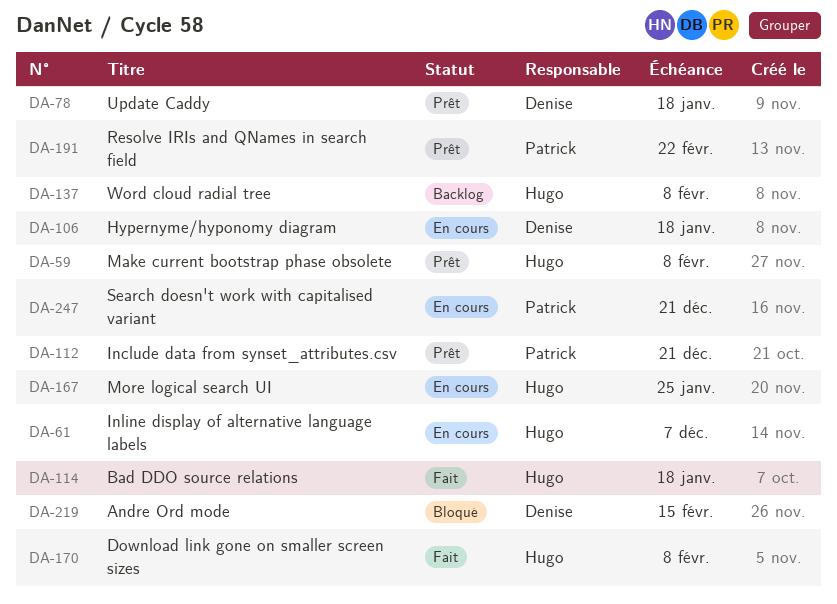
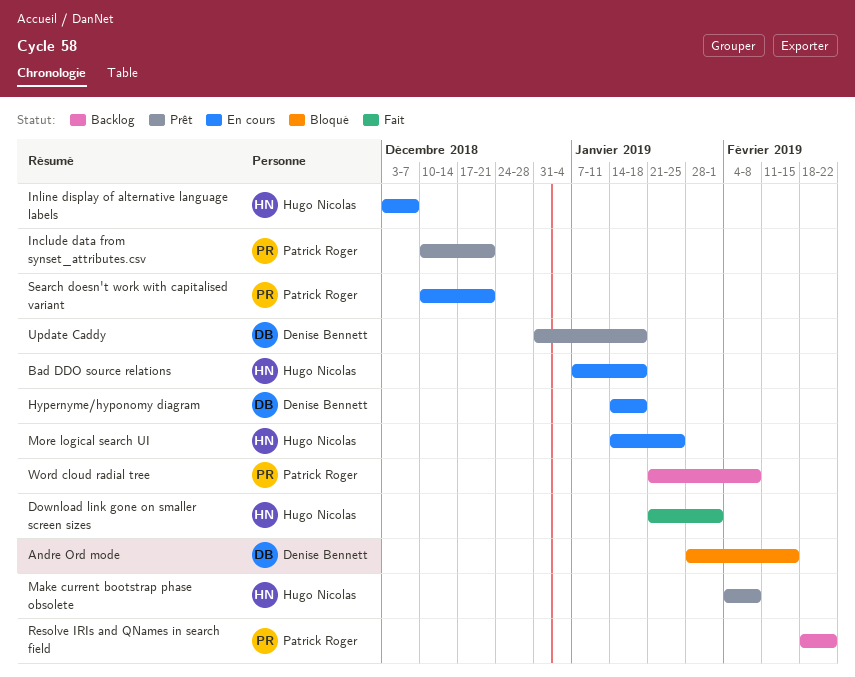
Bad DDO source relations, status: Fait -> En cours
Download link gone on smaller screen sizes, due: Feb 8 -> Feb 1
Resolve IRIs and QNames in search field, status: Prêt -> Backlog
Word cloud radial tree, owner: Hugo Nicolas -> Patrick Roger

